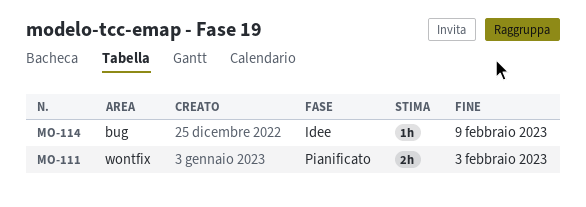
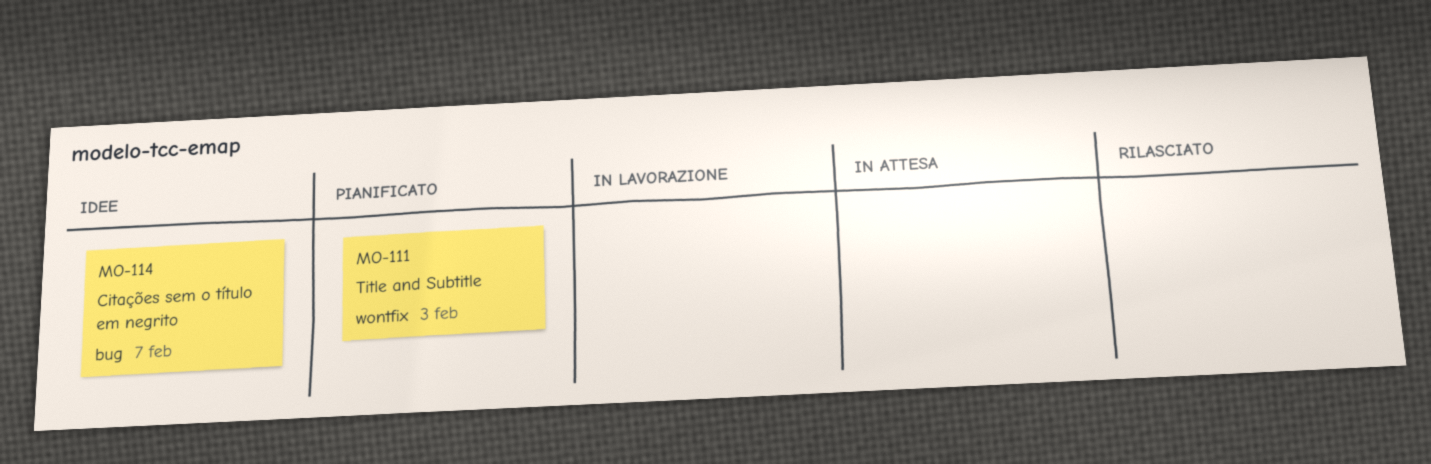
MO-114, due: Feb 9 -> Feb 7

